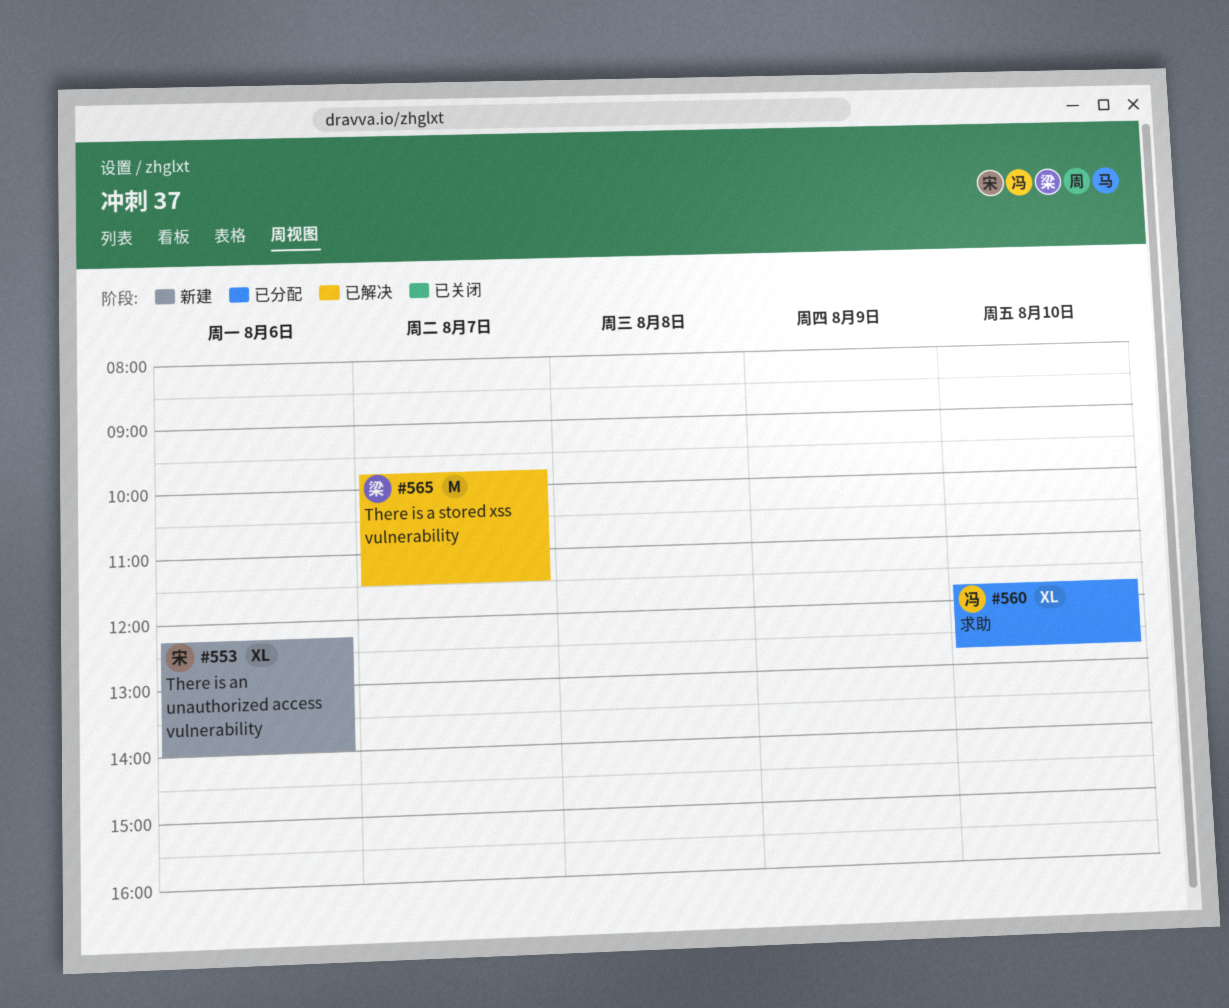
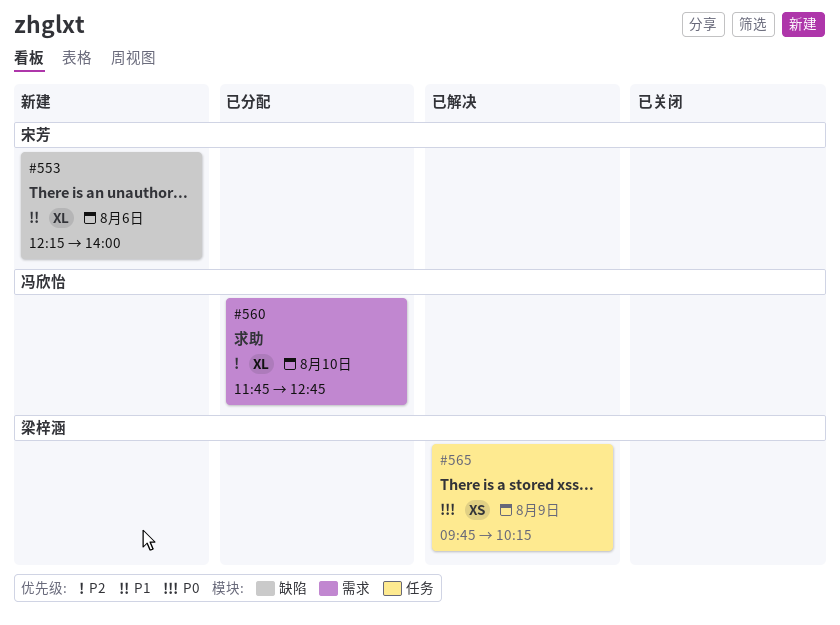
#565, estimate: M -> XS
#565, day: Aug 7 -> Aug 9
#565, ends: 11:30 -> 10:15

